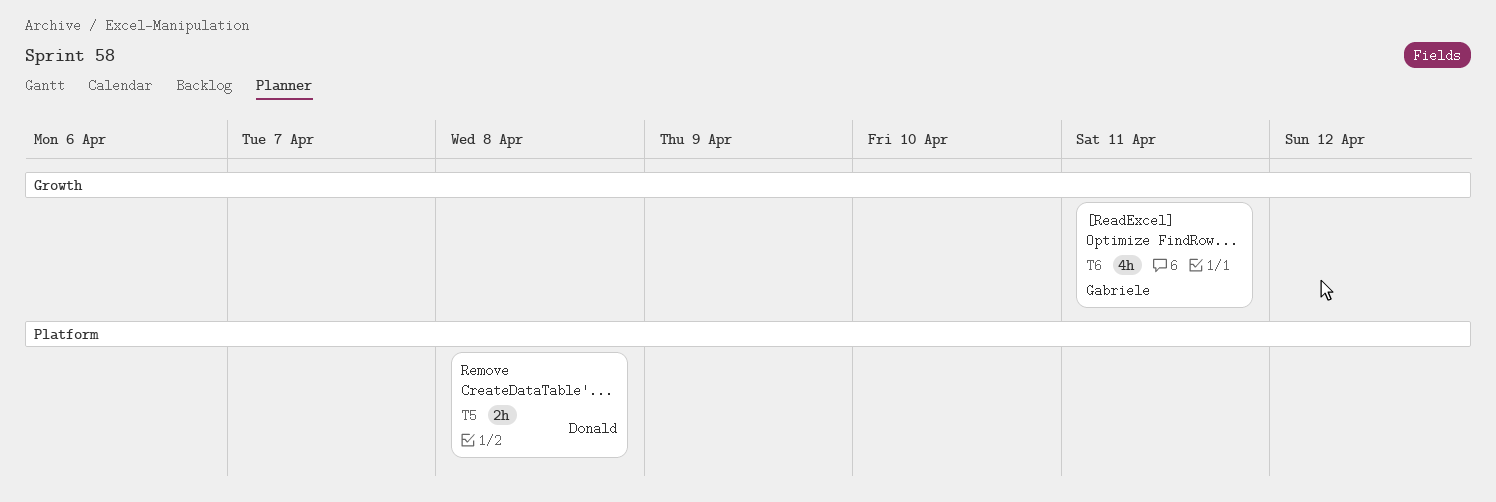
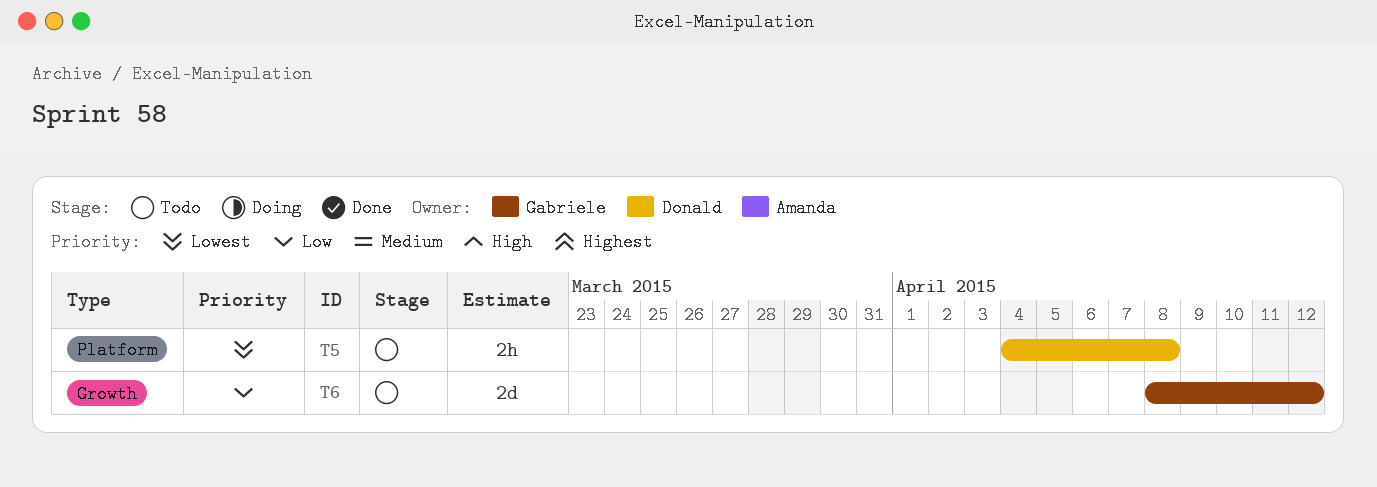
T6, estimate: 4h -> 2d
T6, due: Apr 11 -> Apr 12

